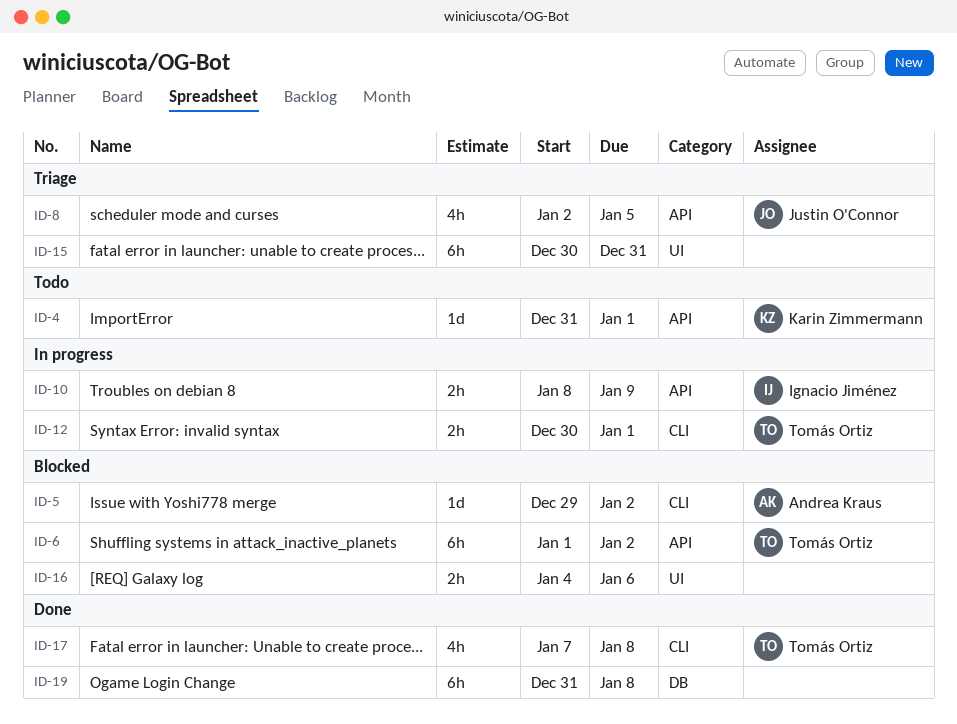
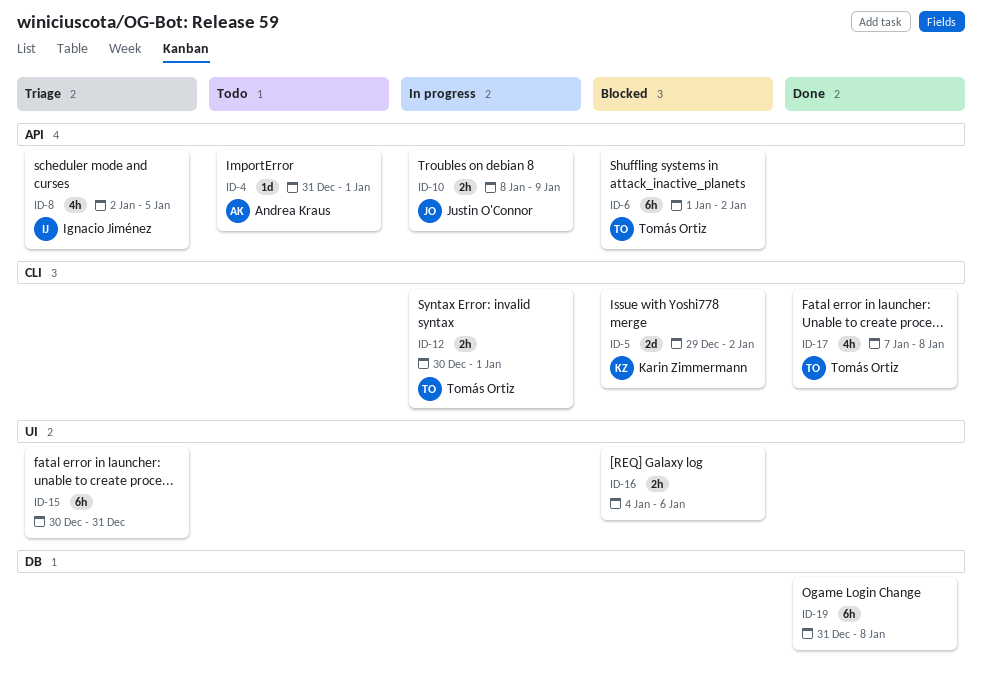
ID-4, owner: Karin Zimmermann -> Andrea Kraus
ID-5, owner: Andrea Kraus -> Karin Zimmermann
ID-5, estimate: 1d -> 2d
ID-8, owner: Justin O'Connor -> Ignacio Jiménez
ID-10, owner: Ignacio Jiménez -> Justin O'Connor

